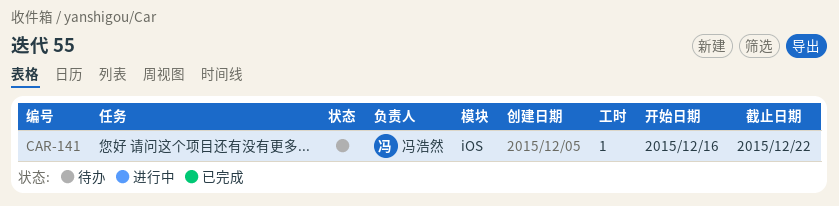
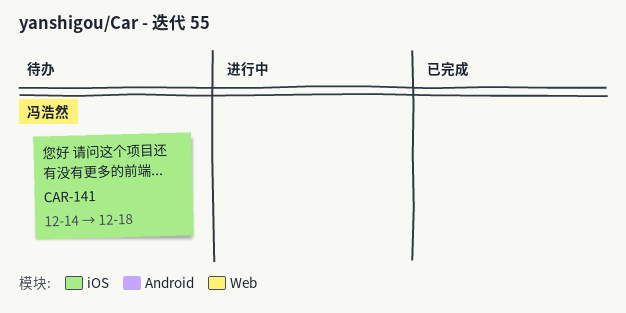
CAR-141, start: Dec 16 -> Dec 14
CAR-141, due: Dec 22 -> Dec 18

